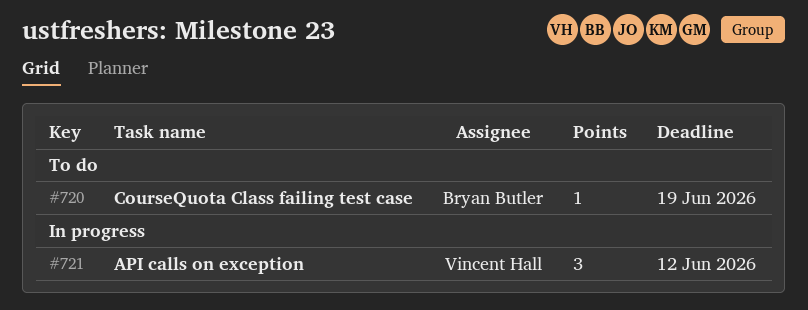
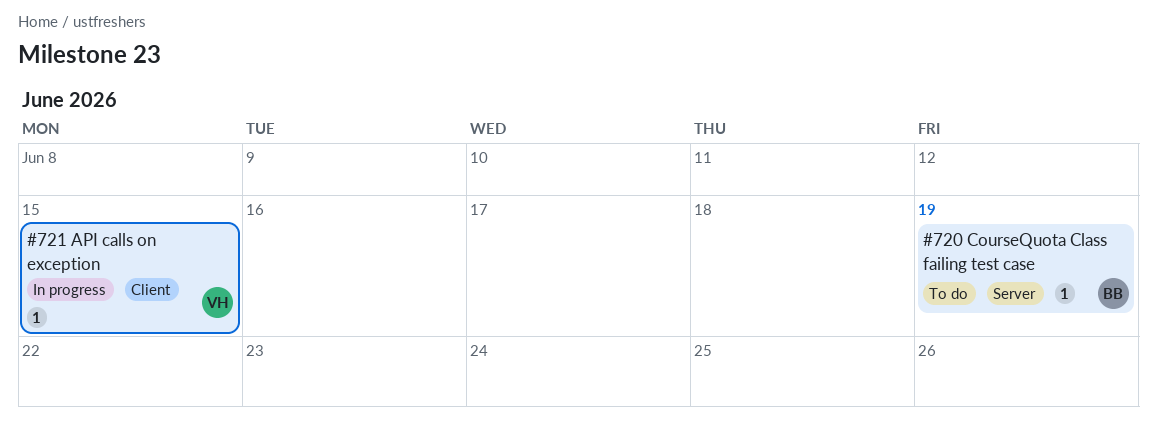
#721, estimate: 3 -> 1
#721, due: Jun 12 -> Jun 15

